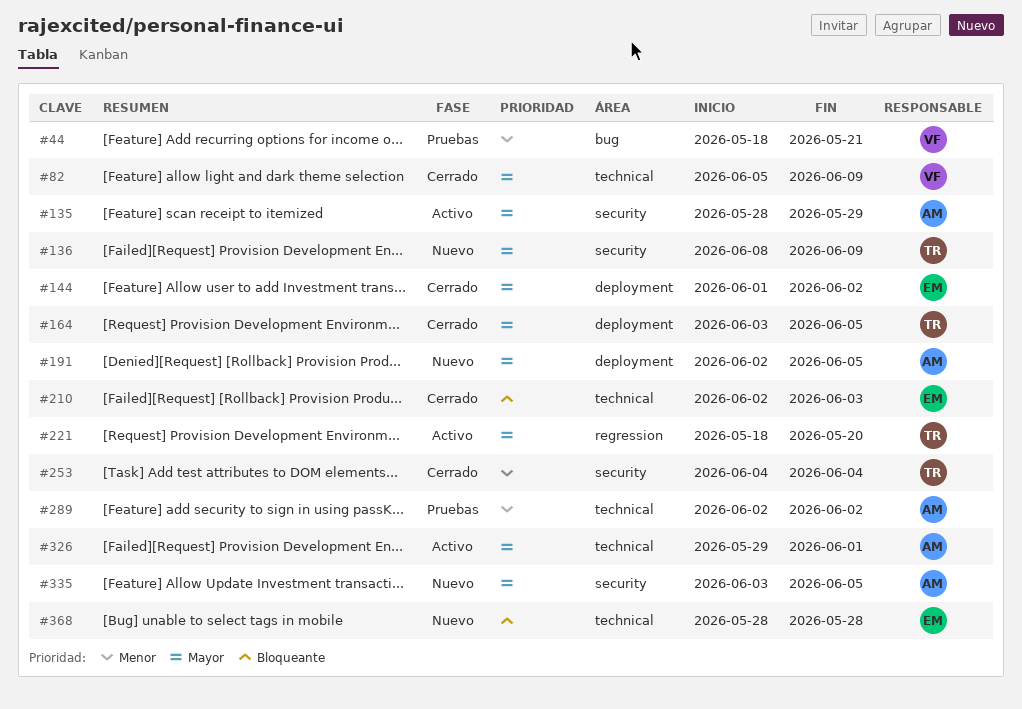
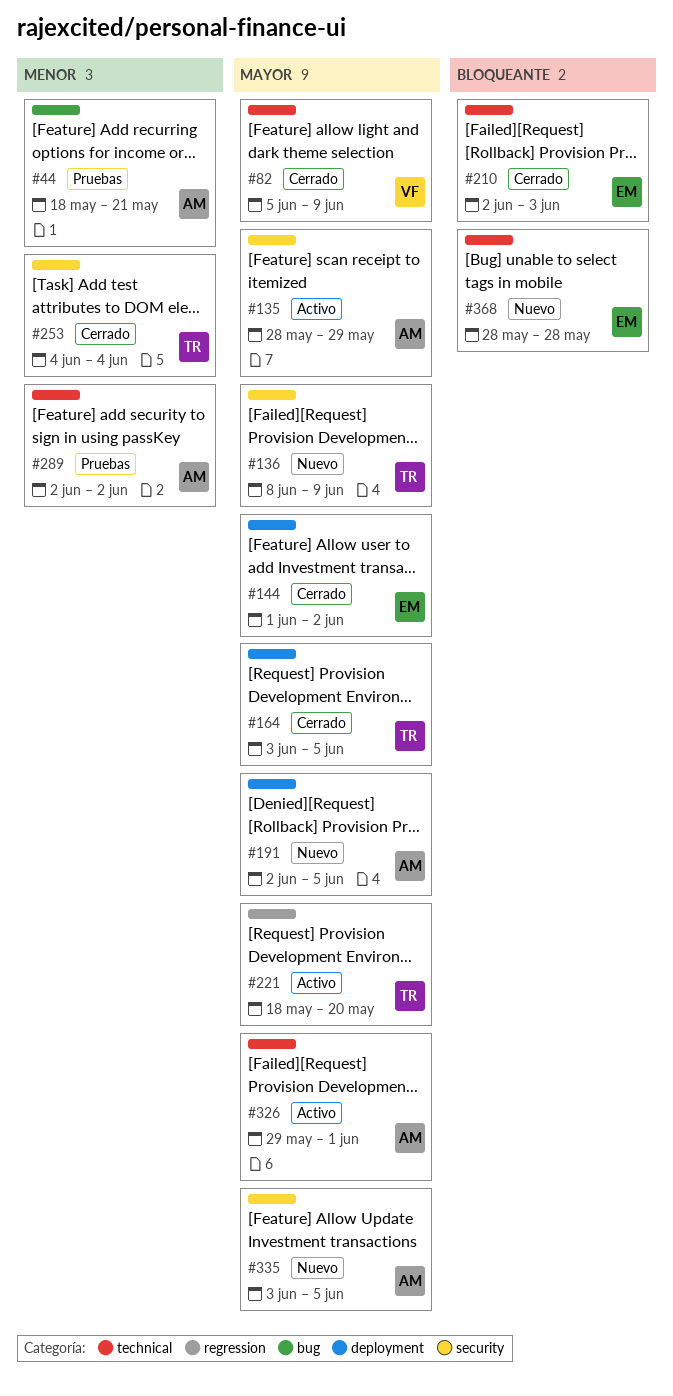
#44, owner: VF -> AM

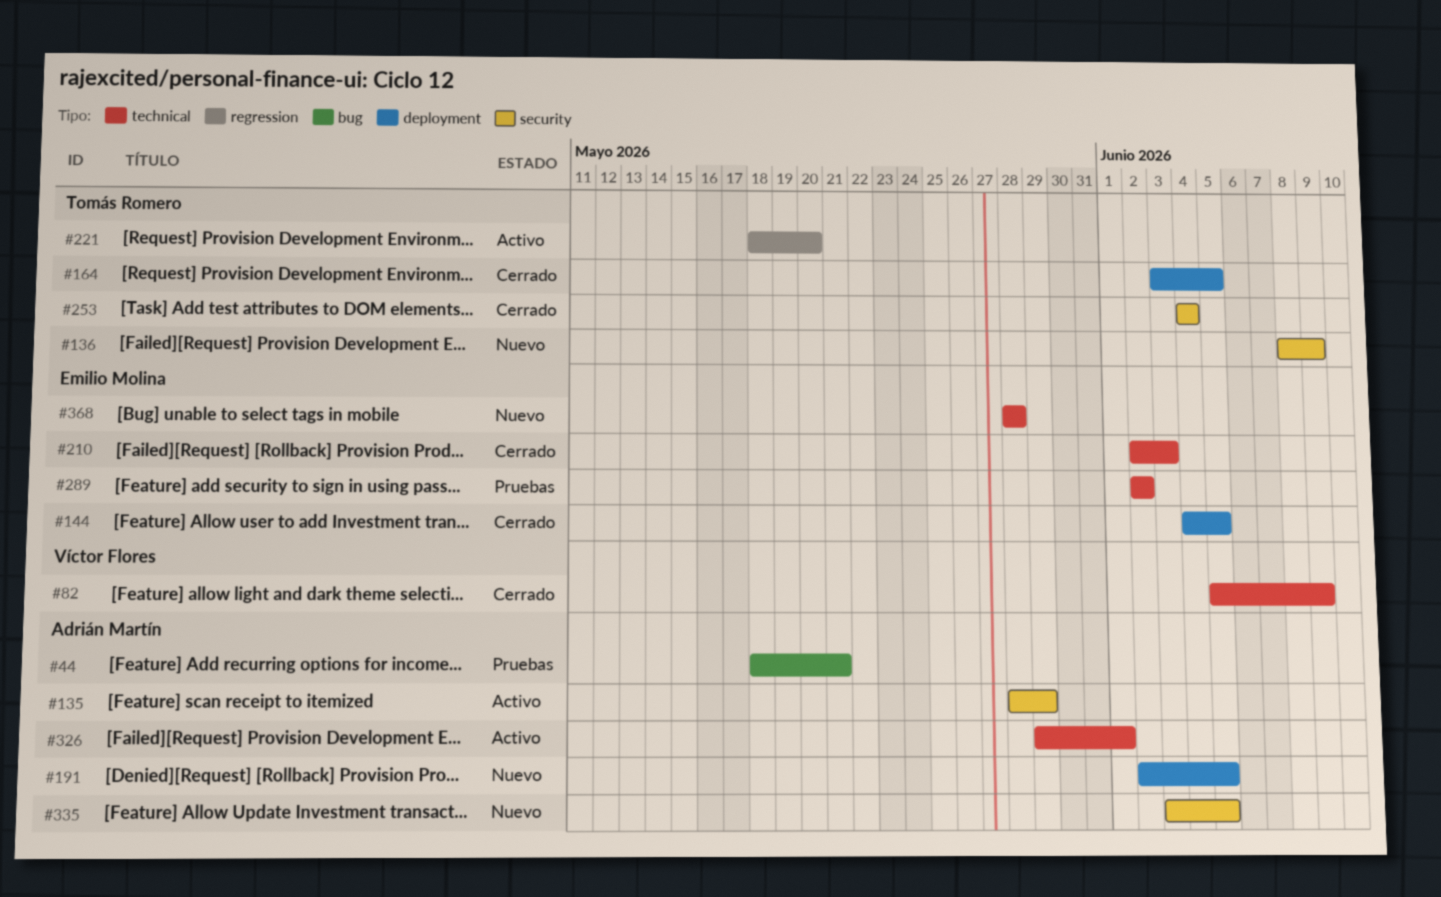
#144, start: Jun 1 -> Jun 4
#144, due: Jun 2 -> Jun 5
#289, owner: Adrián Martín -> Emilio Molina

